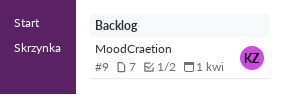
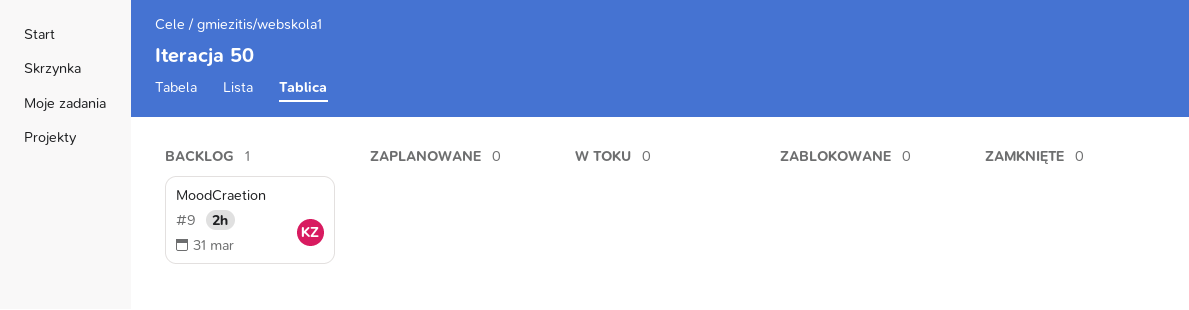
#9, due: Apr 1 -> Mar 31

